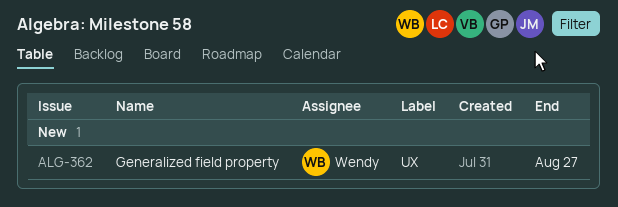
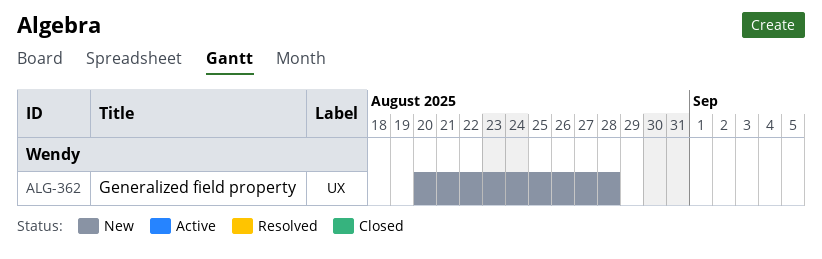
ALG-362, due: Aug 27 -> Aug 28

